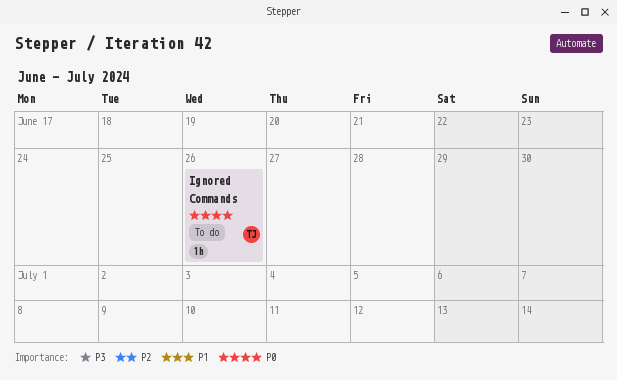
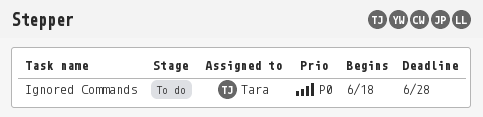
Ignored Commands, due: Jun 26 -> Jun 28

